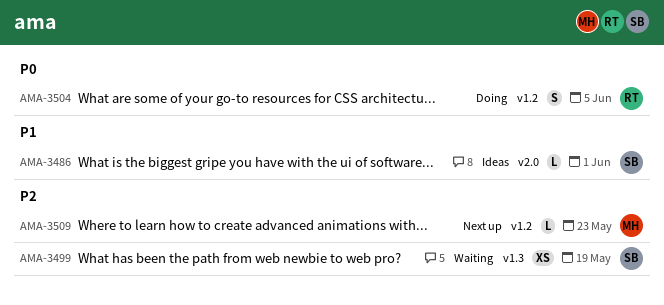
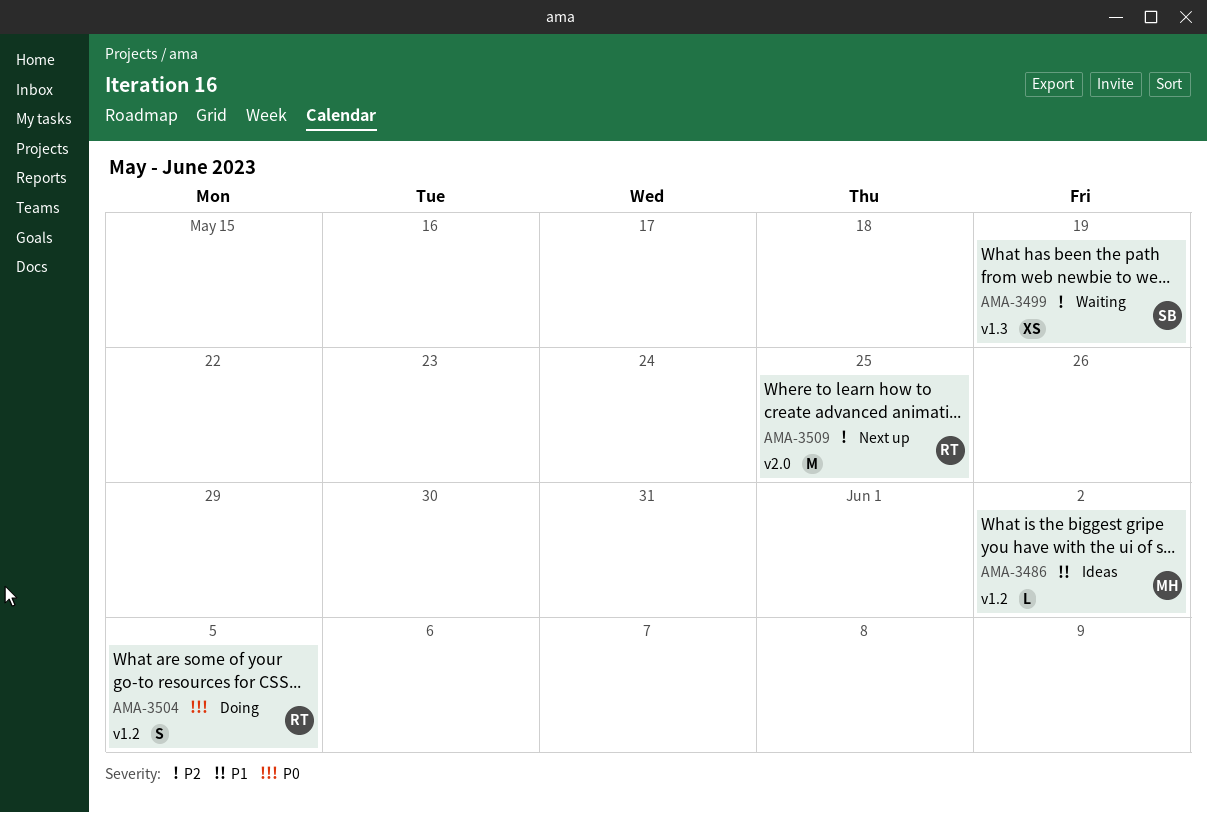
AMA-3486, owner: SB -> MH
AMA-3486, label: v2.0 -> v1.2
AMA-3486, due: Jun 1 -> Jun 2
AMA-3509, owner: MH -> RT
AMA-3509, label: v1.2 -> v2.0
AMA-3509, estimate: L -> M
AMA-3509, due: May 23 -> May 25

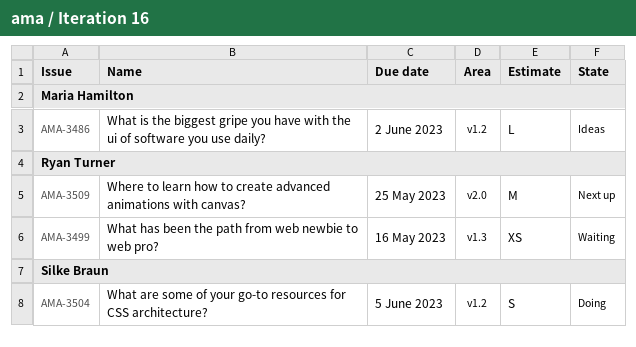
AMA-3499, owner: Silke Braun -> Ryan Turner
AMA-3499, due: May 19 -> May 16
AMA-3504, owner: Ryan Turner -> Silke Braun

